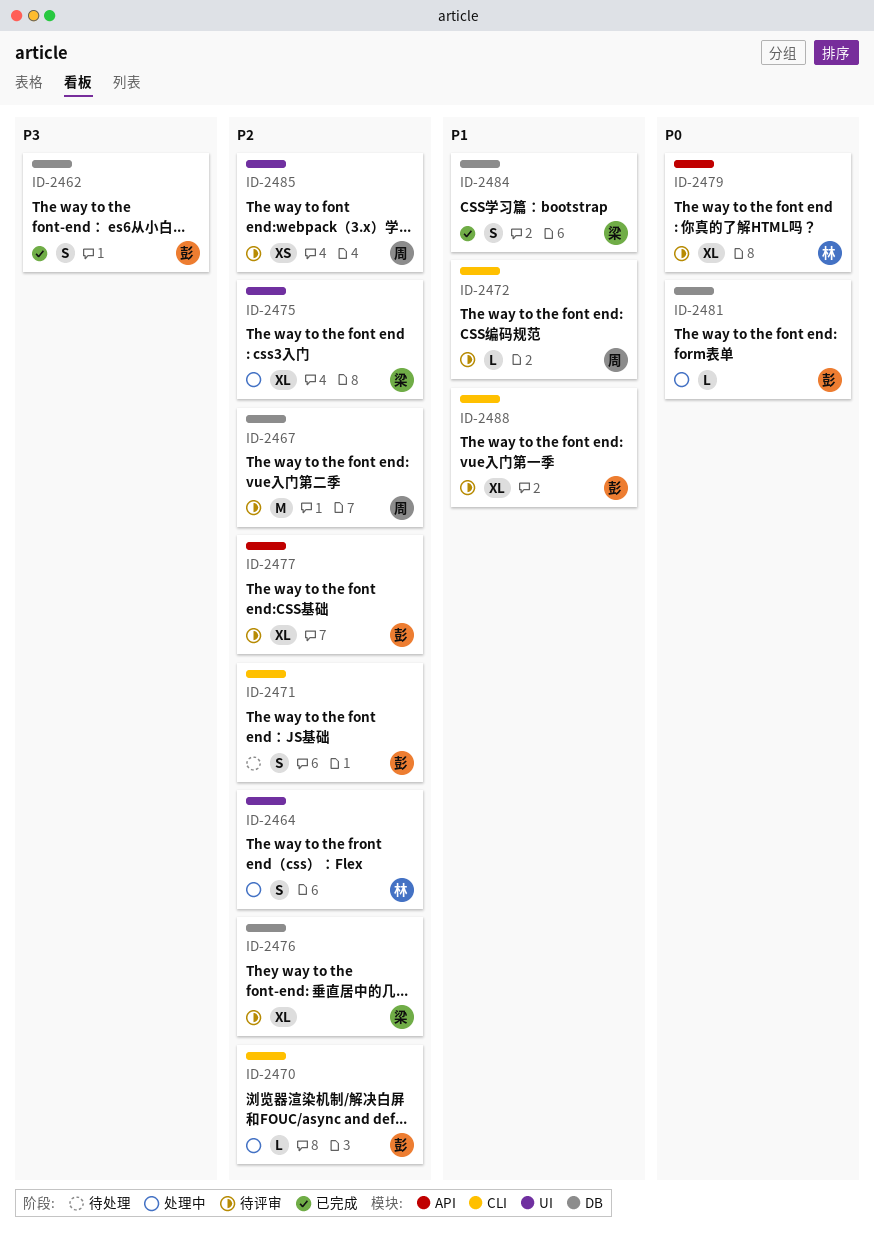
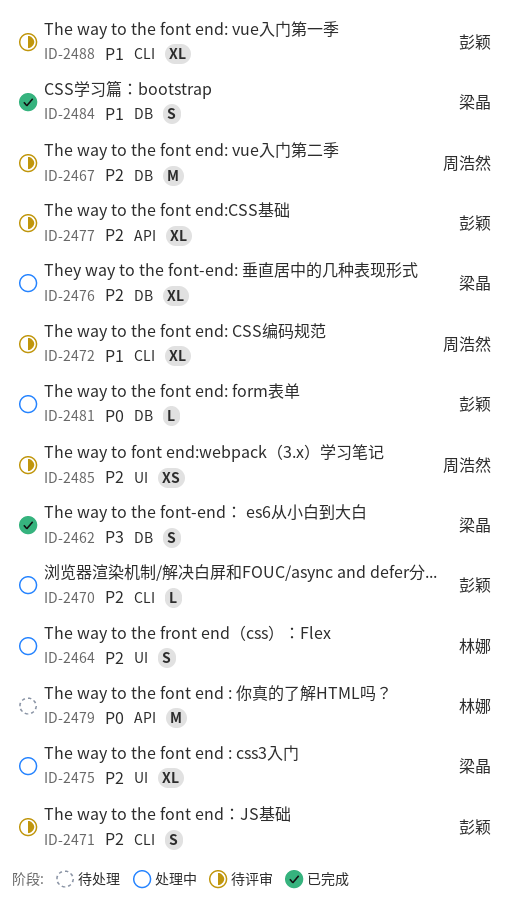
ID-2462, owner: 彭颖 -> 梁晶
ID-2471, status: 待处理 -> 待评审
ID-2472, estimate: L -> XL
ID-2476, status: 待评审 -> 处理中
ID-2479, status: 待评审 -> 待处理
ID-2479, estimate: XL -> M

